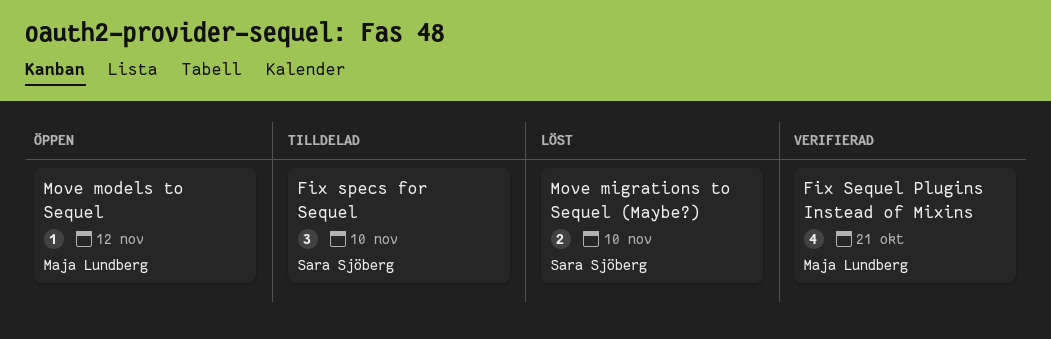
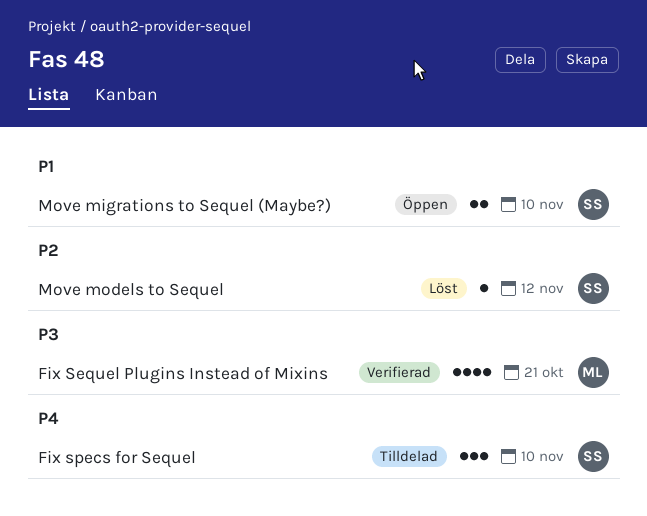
Move migrations to Sequel (Maybe?), status: Löst -> Öppen
Move models to Sequel, status: Öppen -> Löst
Move models to Sequel, owner: Maja Lundberg -> Sara Sjöberg

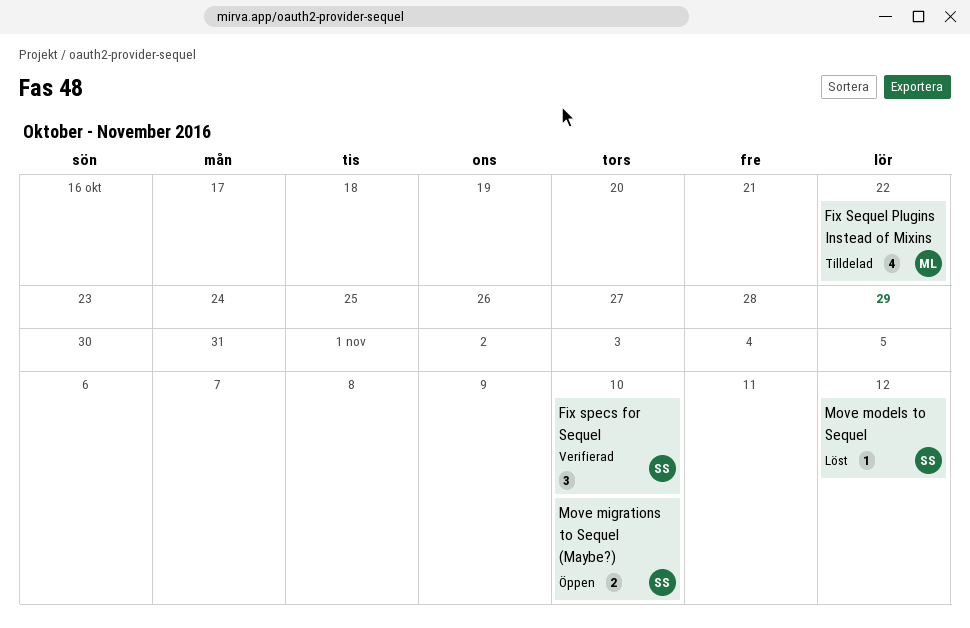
Fix Sequel Plugins Instead of Mixins, status: Verifierad -> Tilldelad
Fix Sequel Plugins Instead of Mixins, due: Oct 21 -> Oct 22
Fix specs for Sequel, status: Tilldelad -> Verifierad

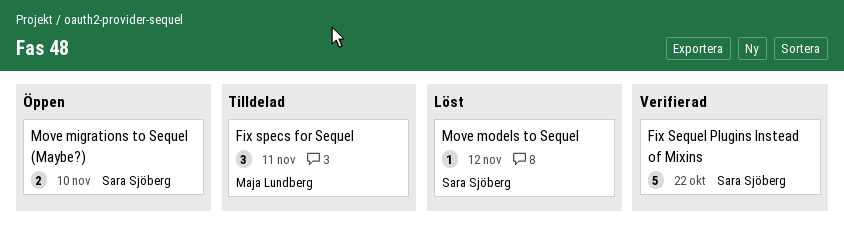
Fix Sequel Plugins Instead of Mixins, status: Tilldelad -> Verifierad
Fix Sequel Plugins Instead of Mixins, owner: Maja Lundberg -> Sara Sjöberg
Fix Sequel Plugins Instead of Mixins, estimate: 4 -> 5
Fix specs for Sequel, status: Verifierad -> Tilldelad
Fix specs for Sequel, owner: Sara Sjöberg -> Maja Lundberg
Fix specs for Sequel, due: Nov 10 -> Nov 11

